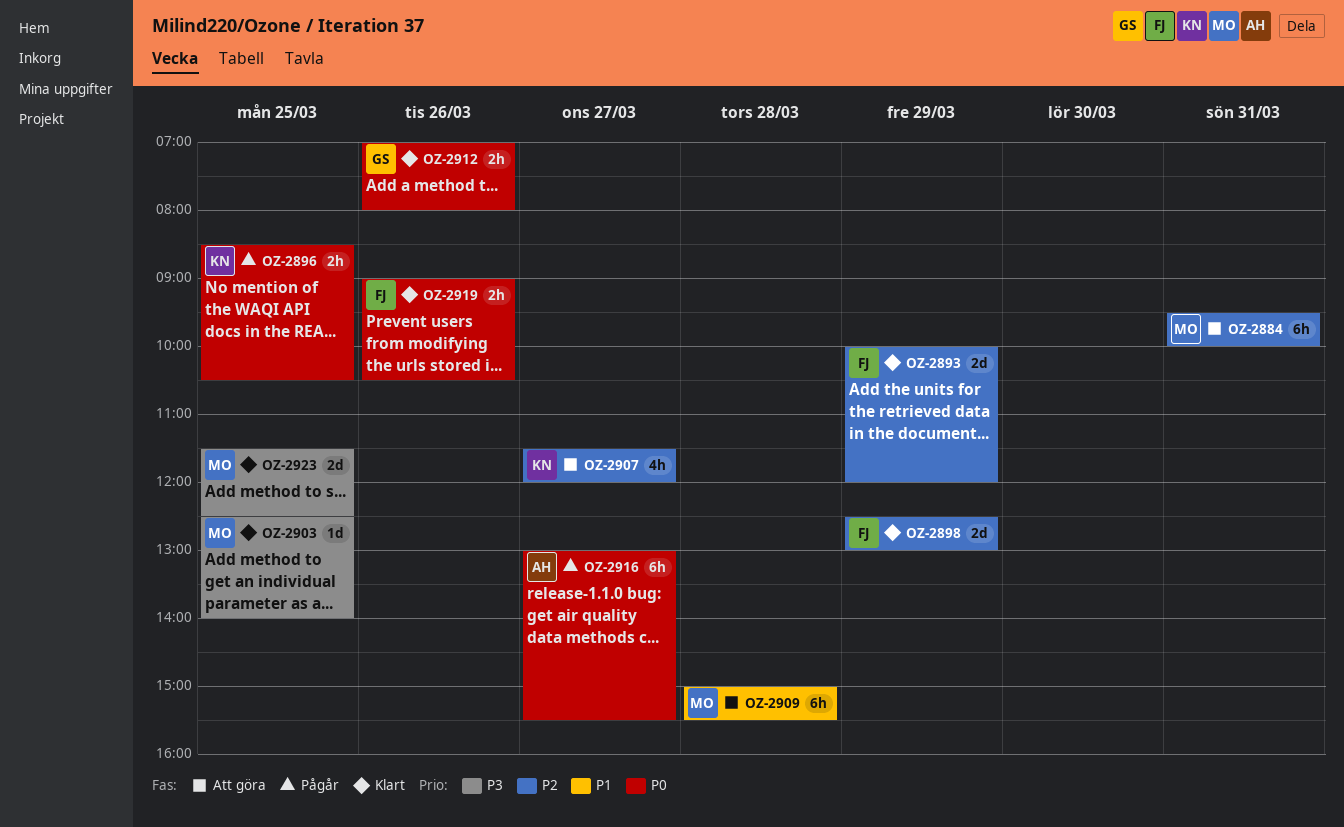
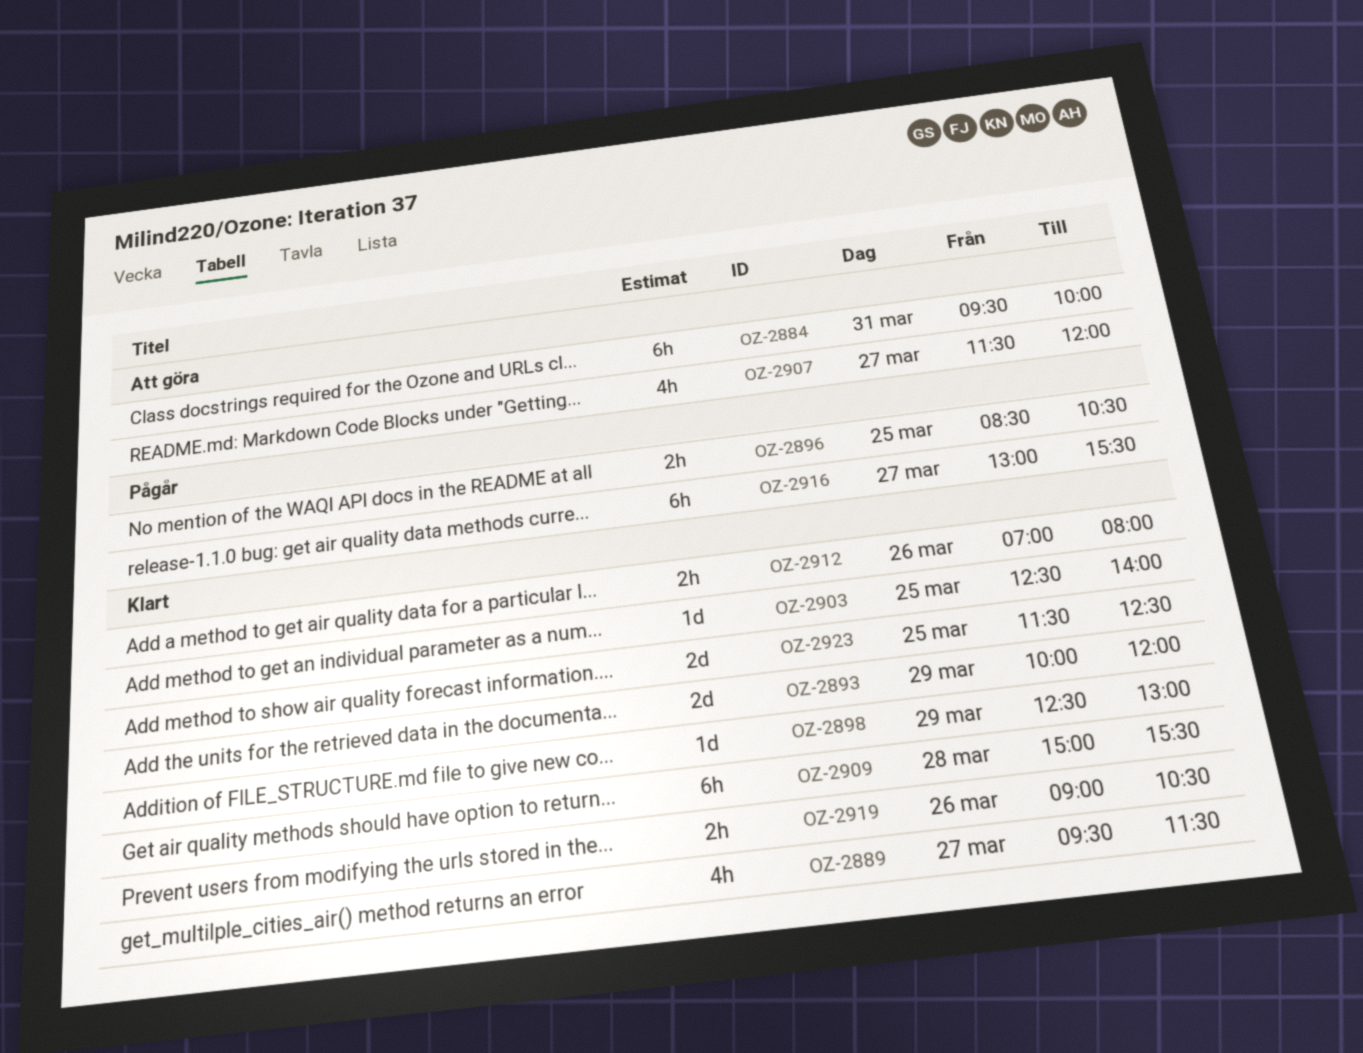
OZ-2889: none -> present
OZ-2898, estimate: 2d -> 1d
OZ-2909, status: Att göra -> Klart

